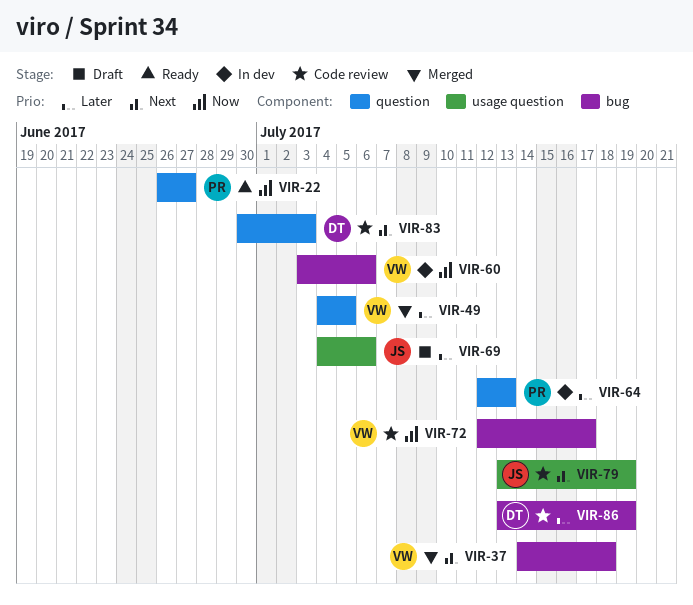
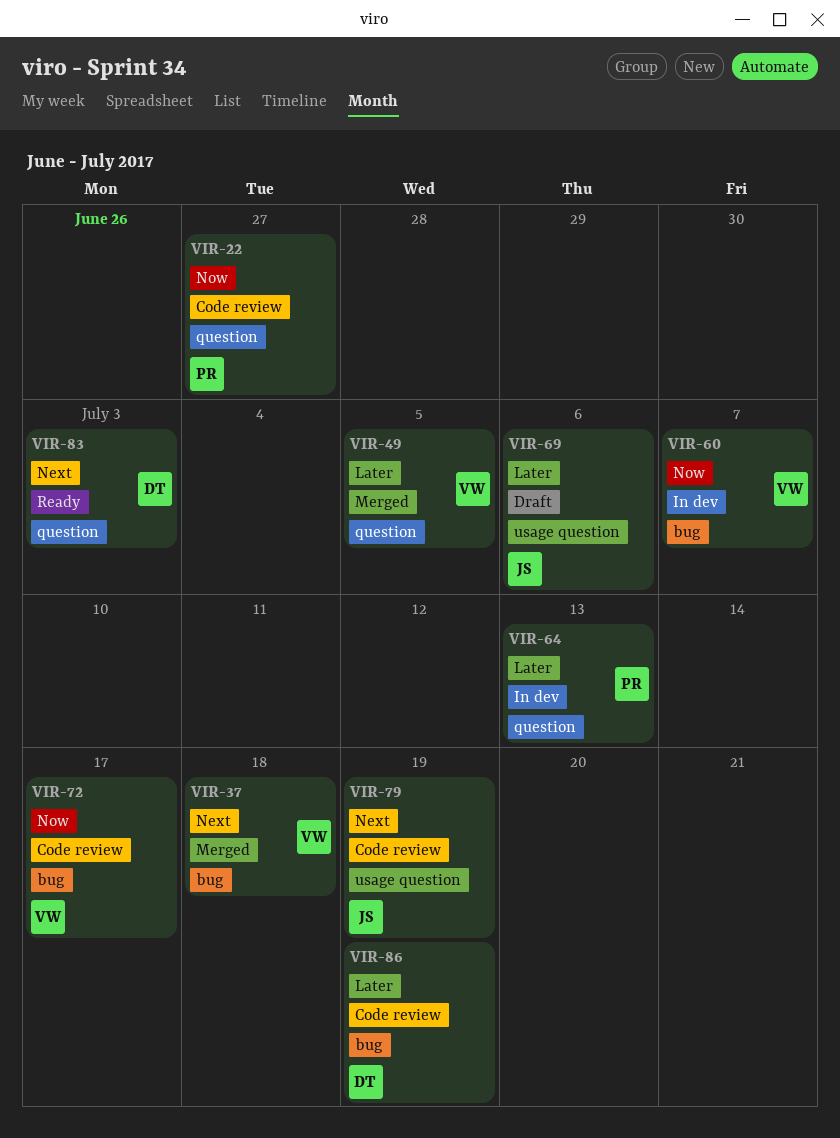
VIR-22, status: Ready -> Code review
VIR-60, due: Jul 6 -> Jul 7
VIR-83, status: Code review -> Ready

